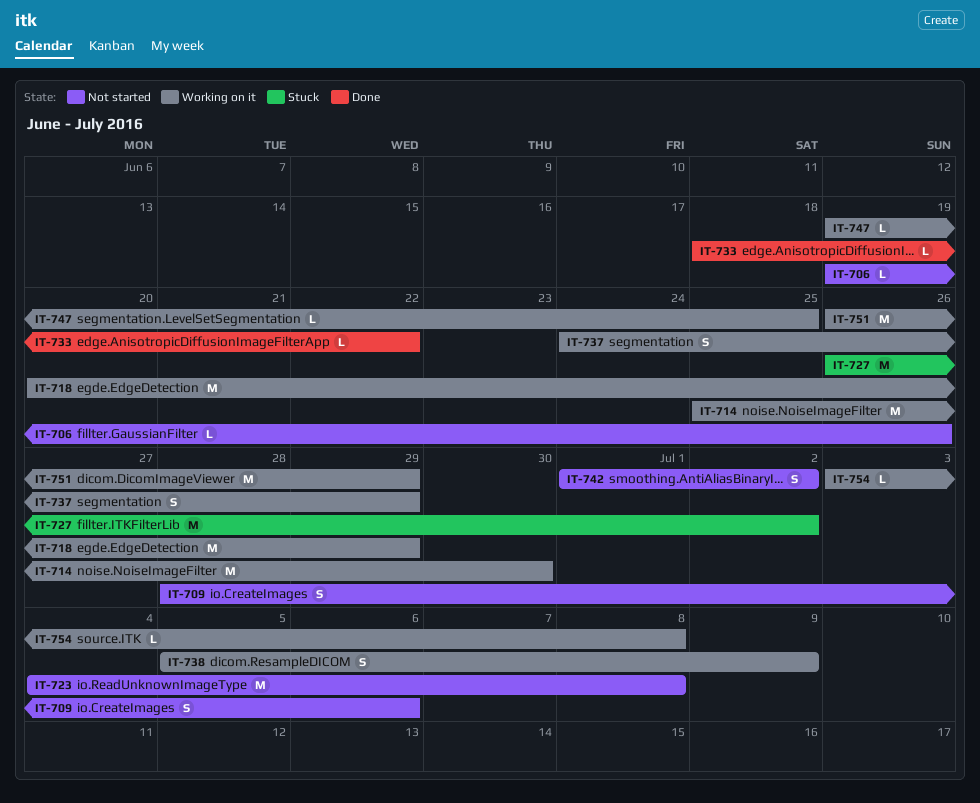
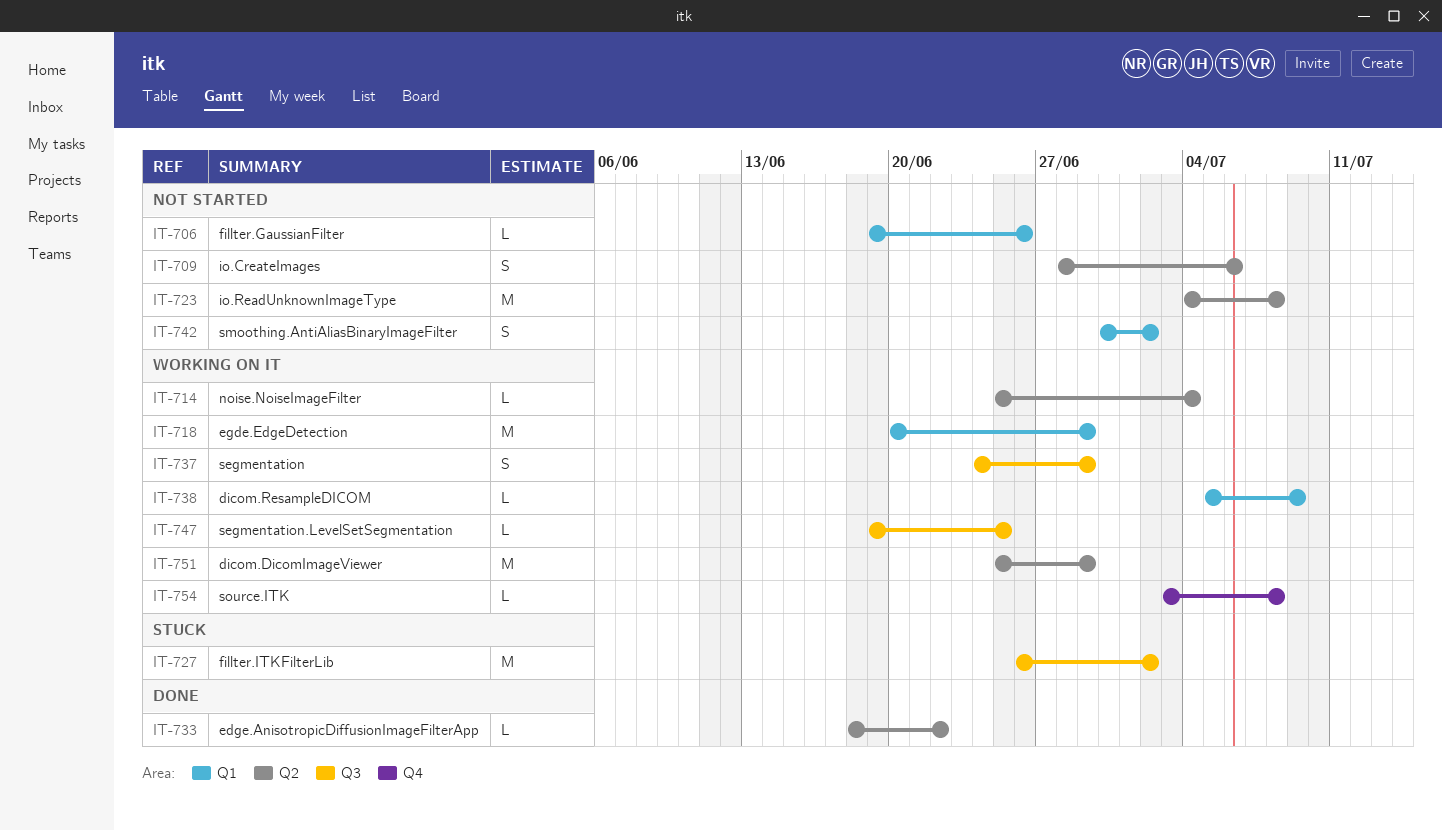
IT-714, estimate: M -> L
IT-714, due: Jun 30 -> Jul 4
IT-738, estimate: S -> L
IT-742, start: Jul 1 -> Jun 30
IT-751, start: Jun 26 -> Jun 25

